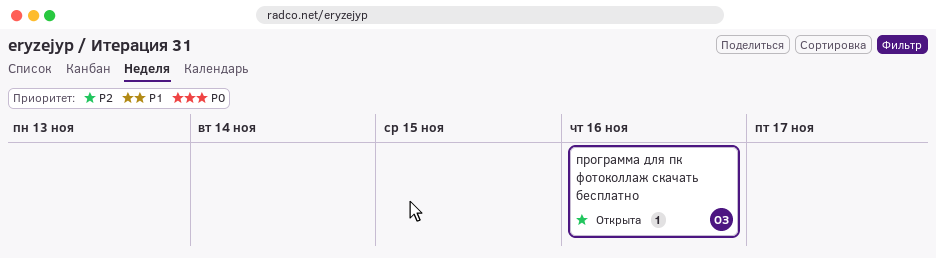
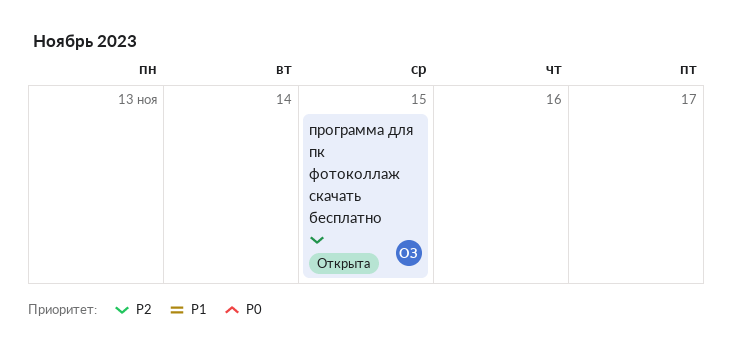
программа для пк фотоколлаж скачать бесплатно, due: Nov 16 -> Nov 15

